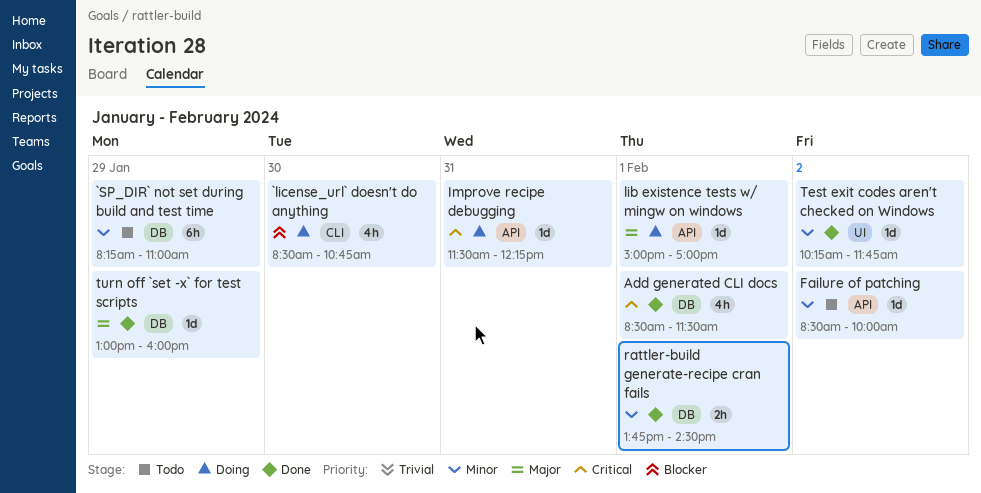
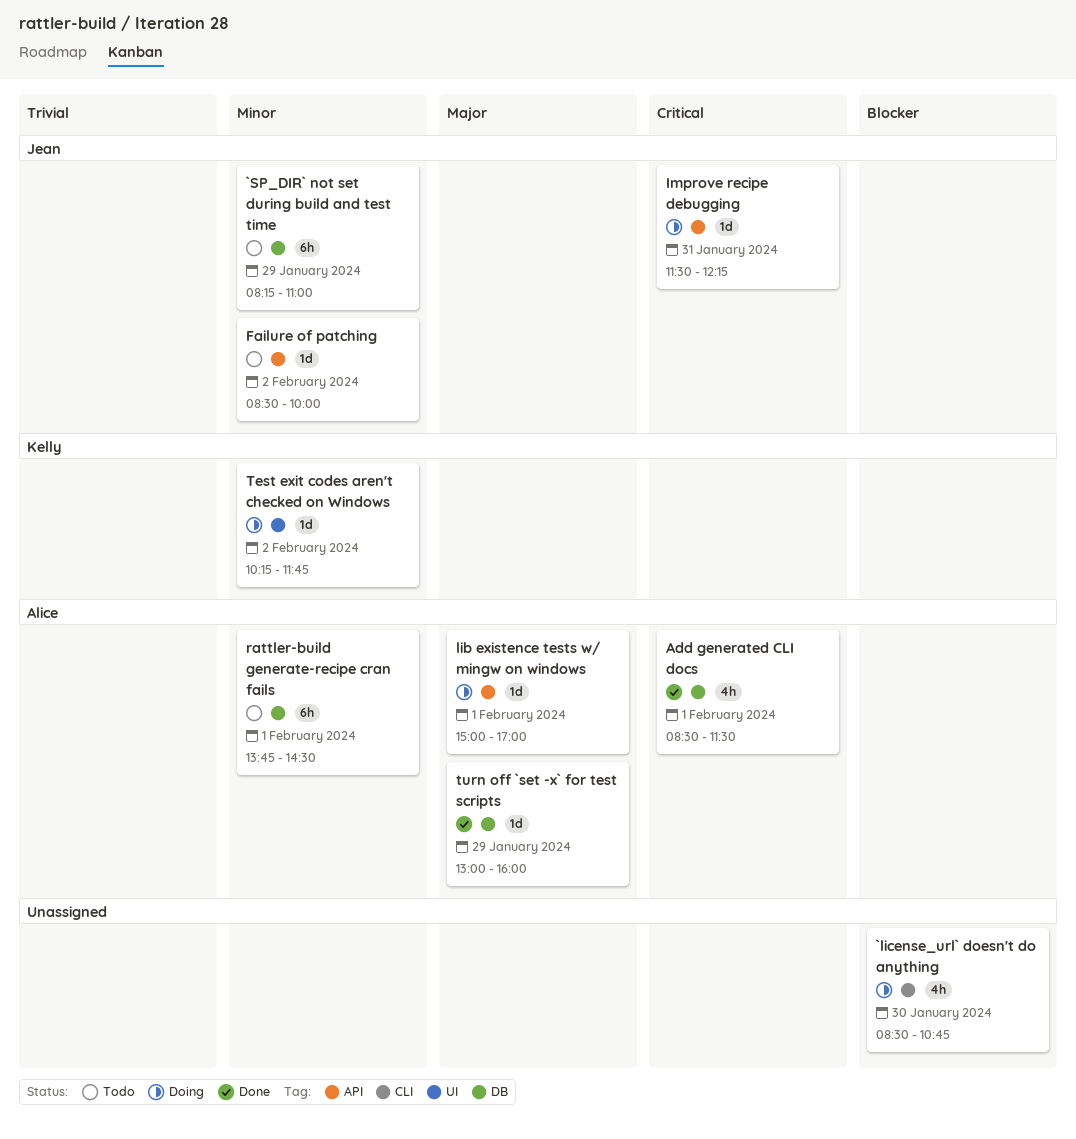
rattler-build generate-recipe cran fails, status: Done -> Todo
rattler-build generate-recipe cran fails, estimate: 2h -> 6h
Test exit codes aren't checked on Windows, status: Done -> Doing

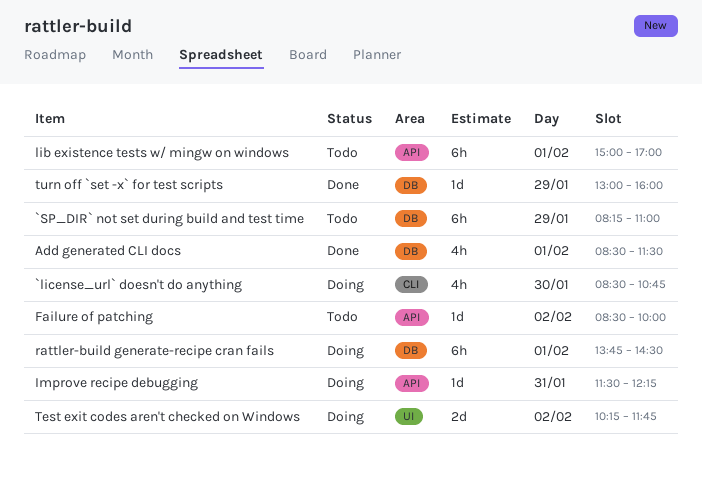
lib existence tests w/ mingw on windows, status: Doing -> Todo
lib existence tests w/ mingw on windows, estimate: 1d -> 6h
rattler-build generate-recipe cran fails, status: Todo -> Doing
Test exit codes aren't checked on Windows, estimate: 1d -> 2d

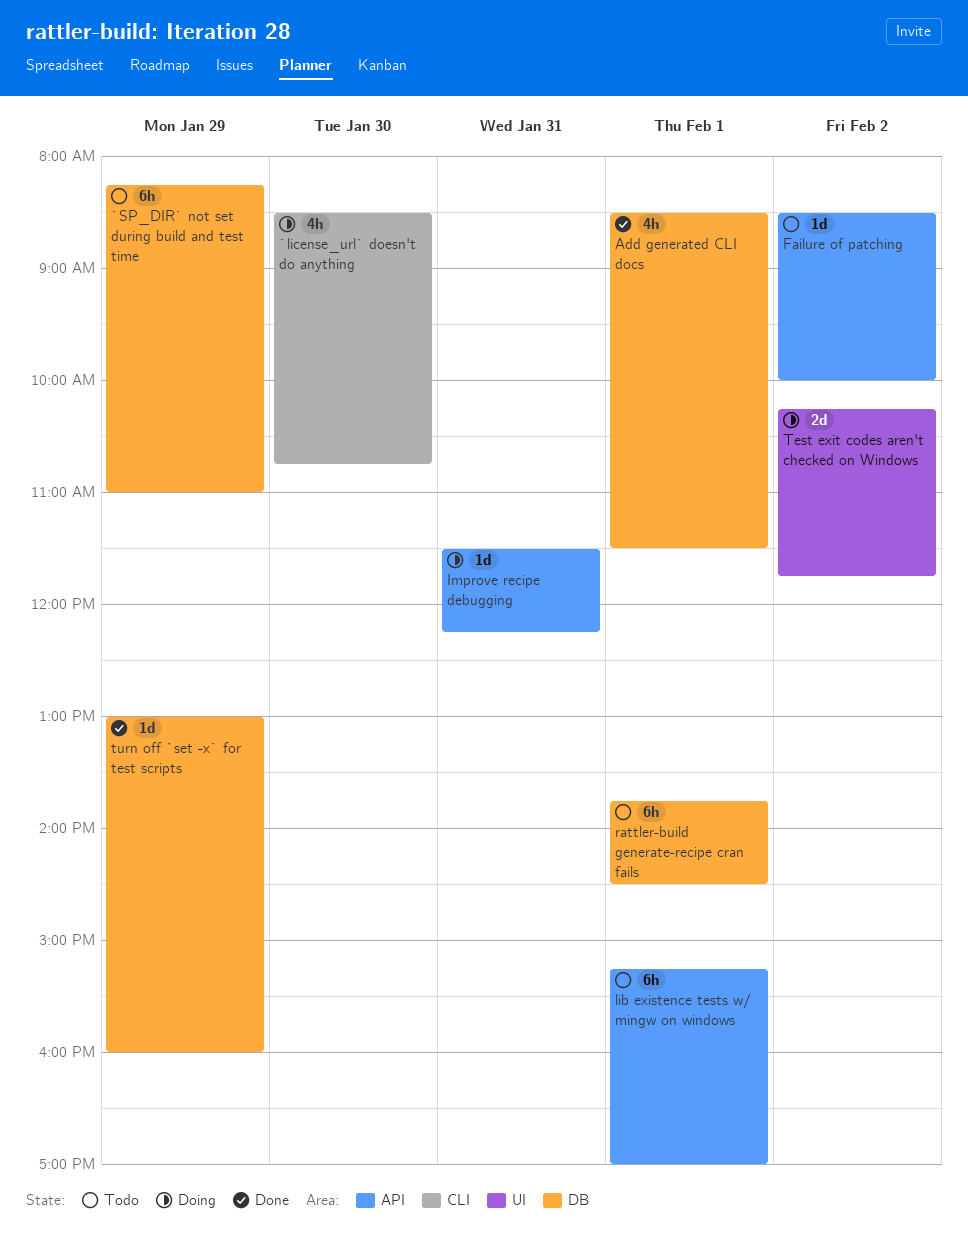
lib existence tests w/ mingw on windows, begins: 15:00 -> 15:15
rattler-build generate-recipe cran fails, status: Doing -> Todo

